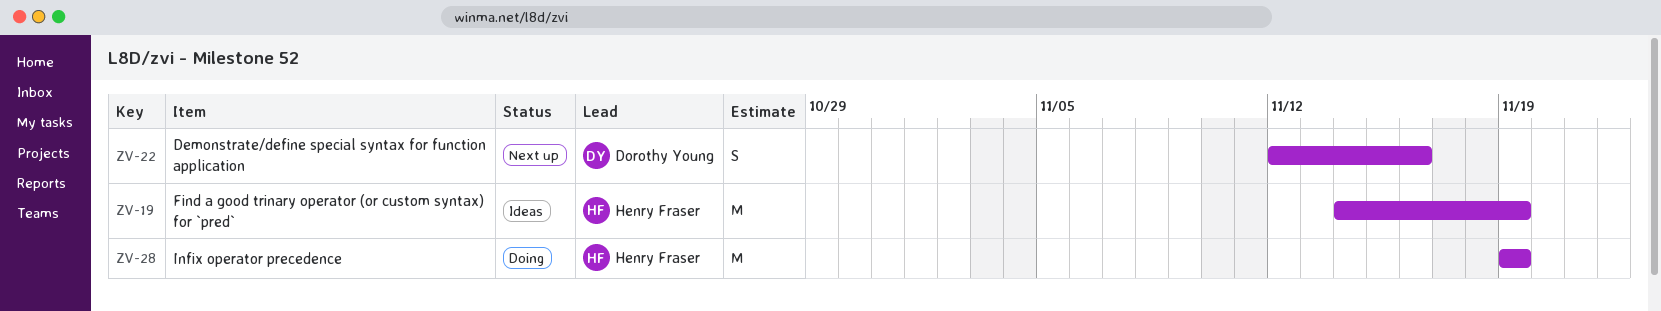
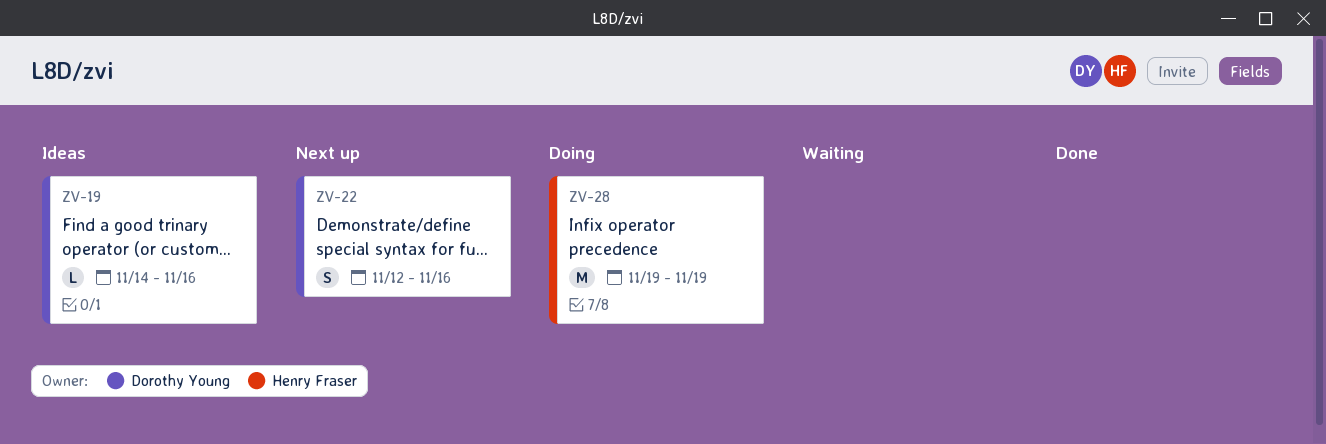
ZV-19, owner: Henry Fraser -> Dorothy Young
ZV-19, estimate: M -> L
ZV-19, due: Nov 19 -> Nov 16

